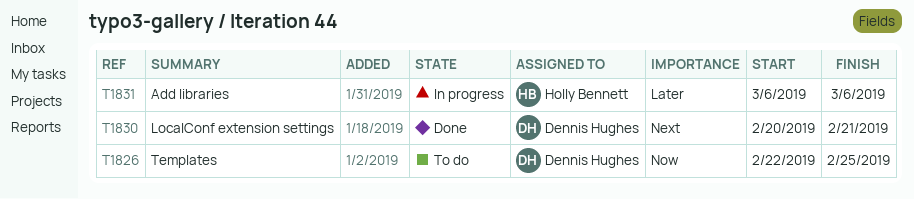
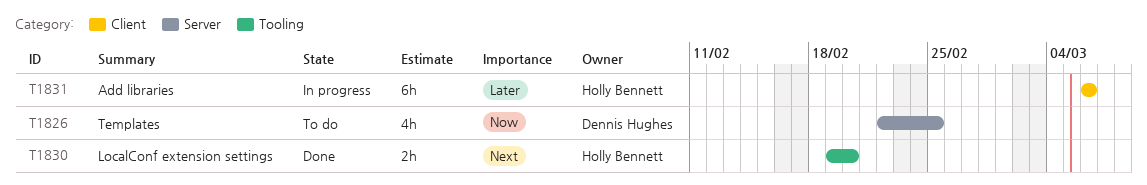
T1830, owner: Dennis Hughes -> Holly Bennett
T1830, start: Feb 20 -> Feb 19
T1830, due: Feb 21 -> Feb 20

